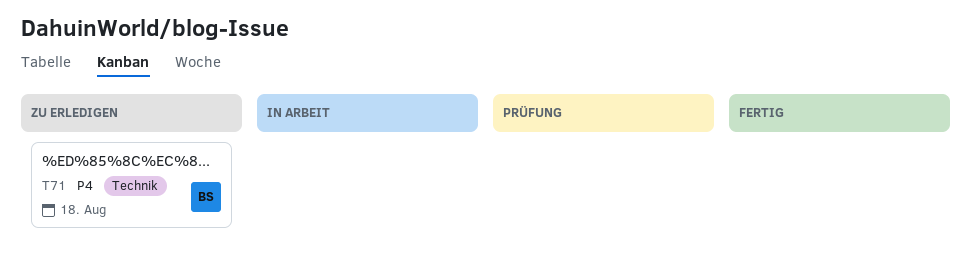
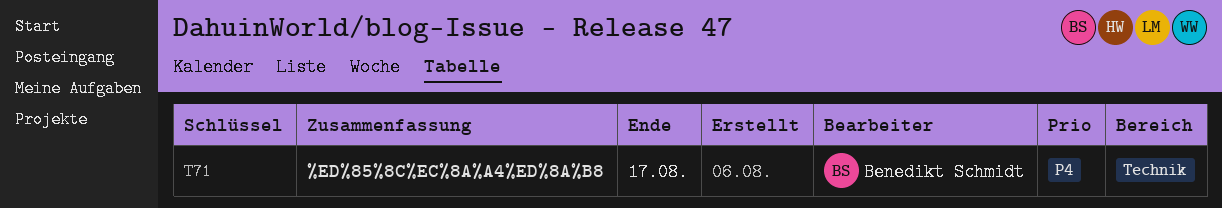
T71, due: Aug 18 -> Aug 17

